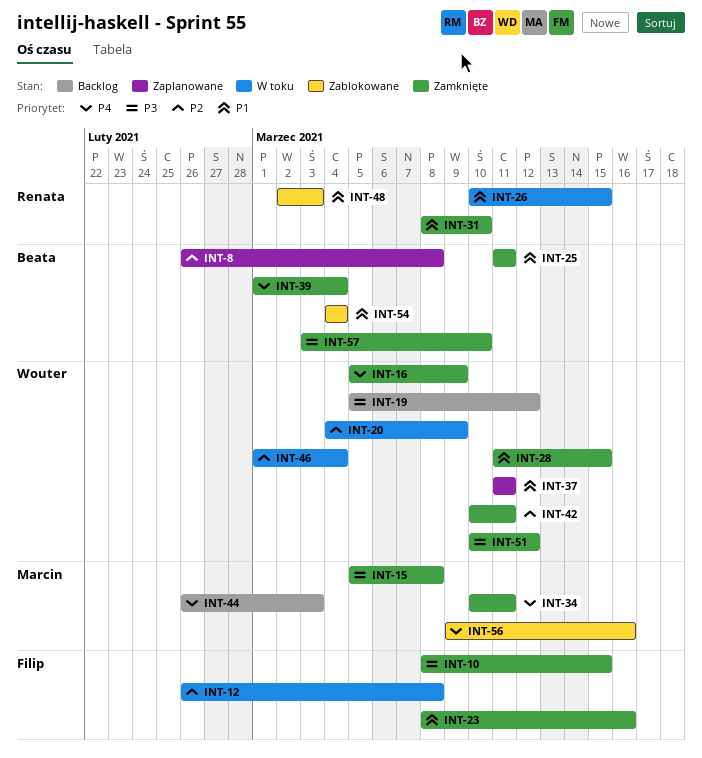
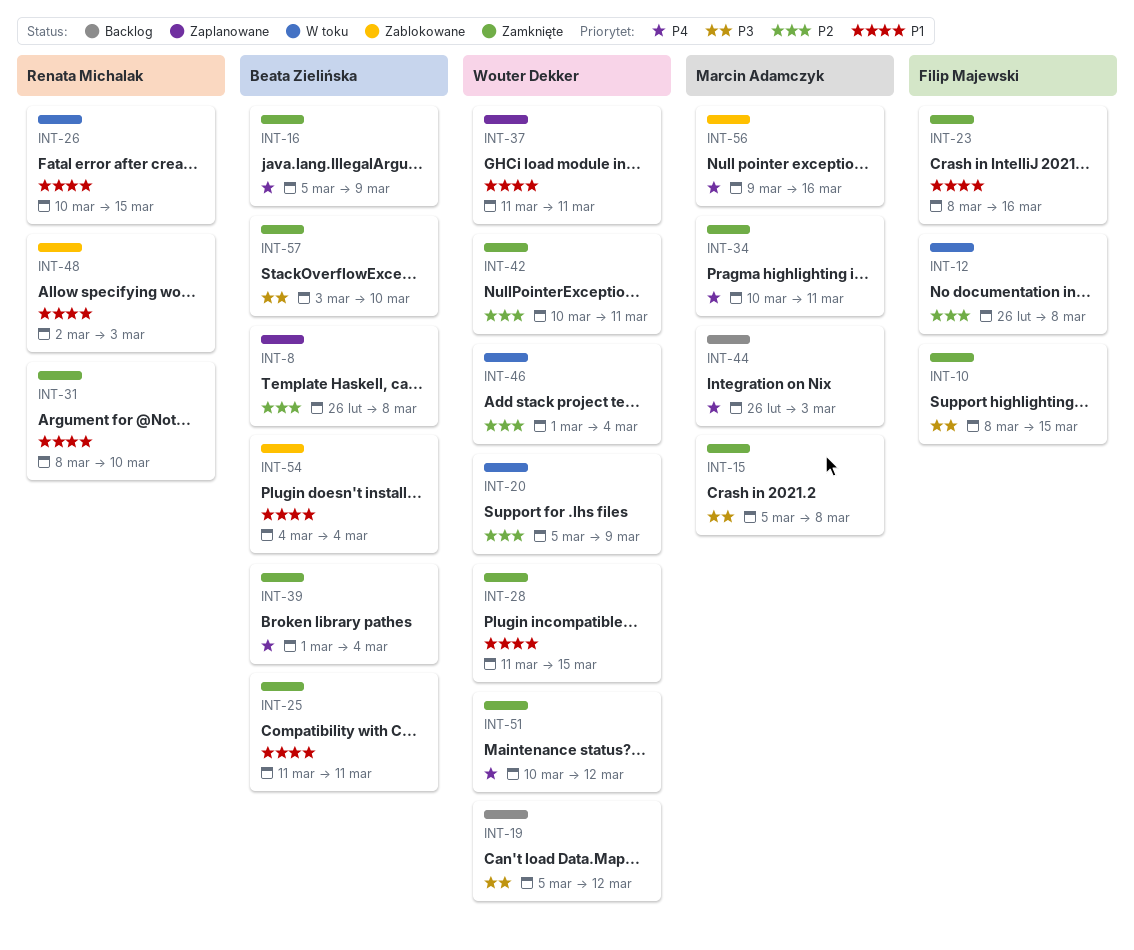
INT-16, owner: Wouter Dekker -> Beata Zielińska
INT-20, start: Mar 4 -> Mar 5
INT-51, priority: P3 -> P4

